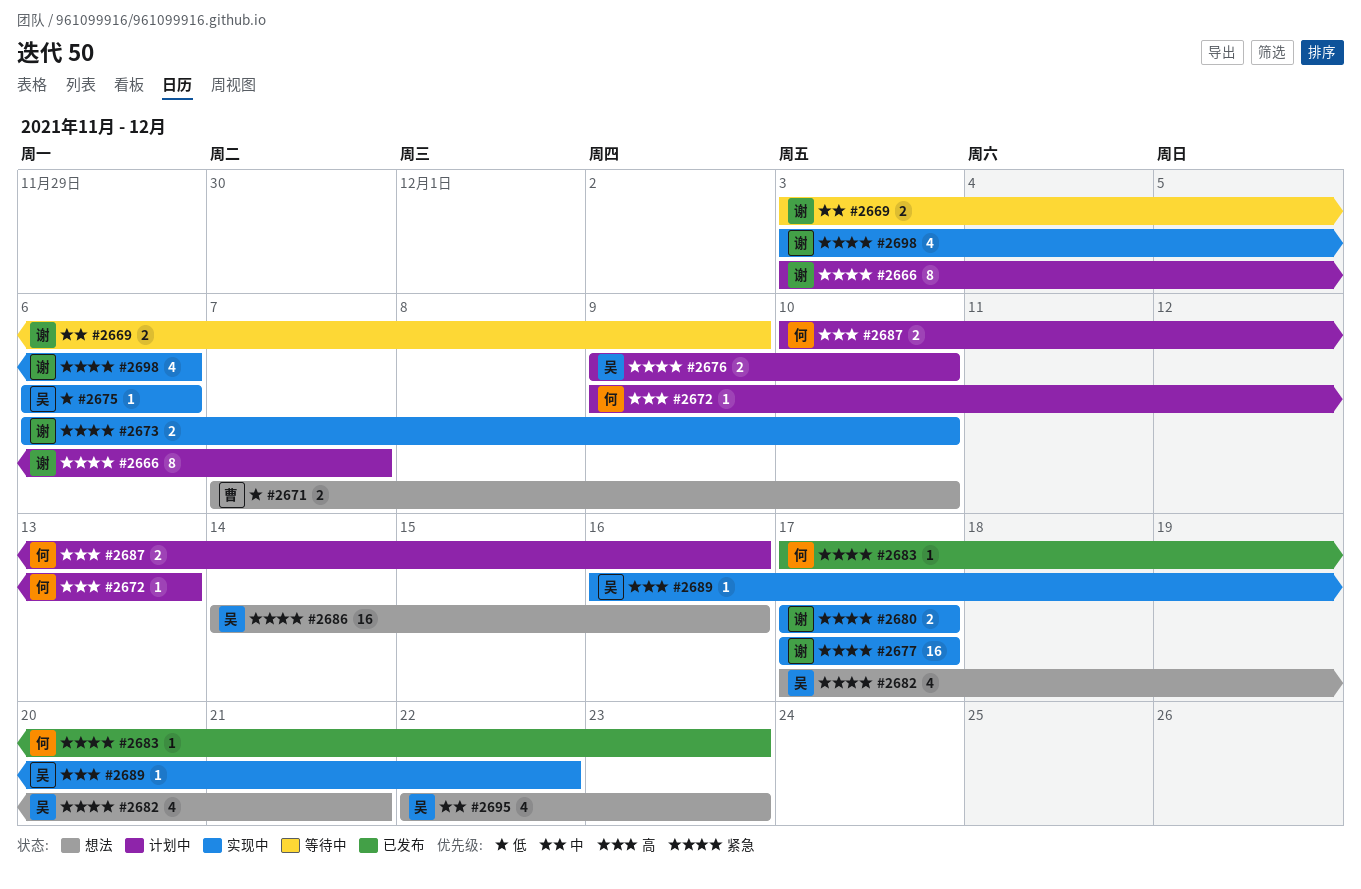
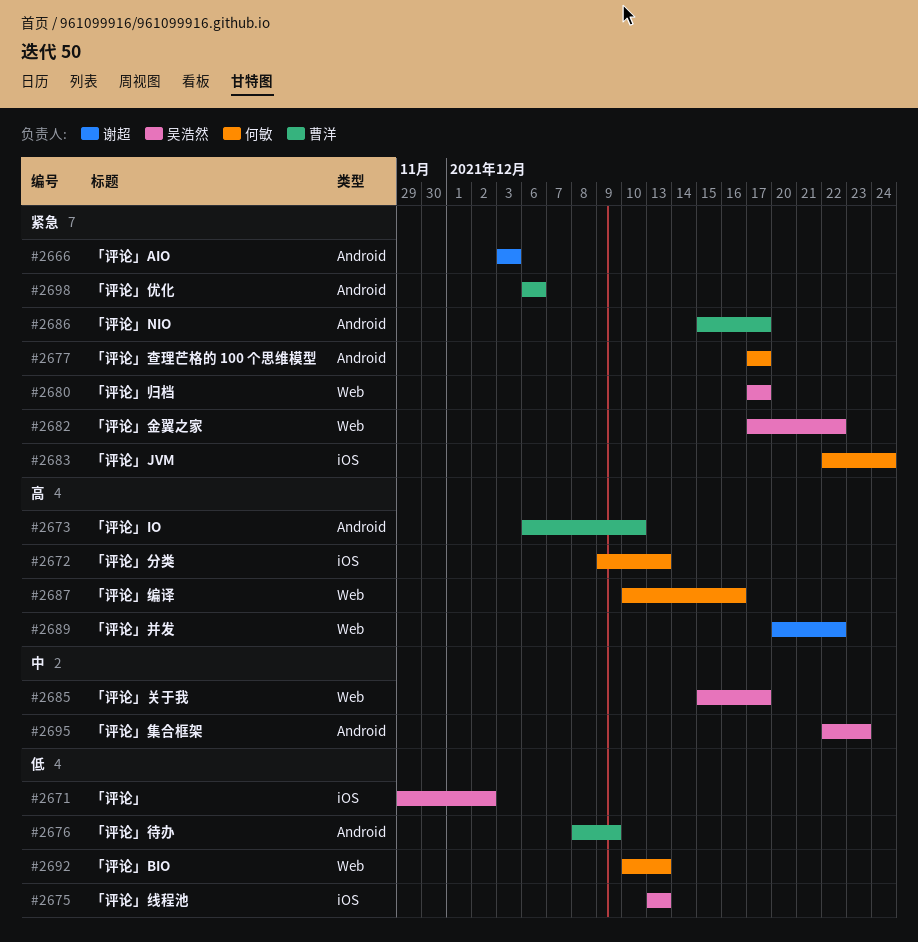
#2666, due: Dec 7 -> Dec 3
#2669: present -> none
#2671, owner: 曹洋 -> 吴浩然
#2671, start: Dec 7 -> Nov 29
#2671, due: Dec 10 -> Dec 2
#2673, owner: 谢超 -> 曹洋
#2673, priority: 紧急 -> 高
#2675, start: Dec 6 -> Dec 13
#2675, due: Dec 6 -> Dec 13
#2676, owner: 吴浩然 -> 曹洋
#2676, priority: 紧急 -> 低
#2676, start: Dec 9 -> Dec 8
#2676, due: Dec 10 -> Dec 9
#2677, owner: 谢超 -> 何敏
#2680, owner: 谢超 -> 吴浩然
#2682, due: Dec 21 -> Dec 22
#2683, start: Dec 17 -> Dec 22
#2683, due: Dec 23 -> Dec 24
#2685: none -> present
#2686, owner: 吴浩然 -> 曹洋
#2686, start: Dec 14 -> Dec 15
#2686, due: Dec 16 -> Dec 17
#2689, owner: 吴浩然 -> 谢超
#2689, start: Dec 16 -> Dec 20
#2692: none -> present
#2698, owner: 谢超 -> 曹洋
#2698, start: Dec 3 -> Dec 6

